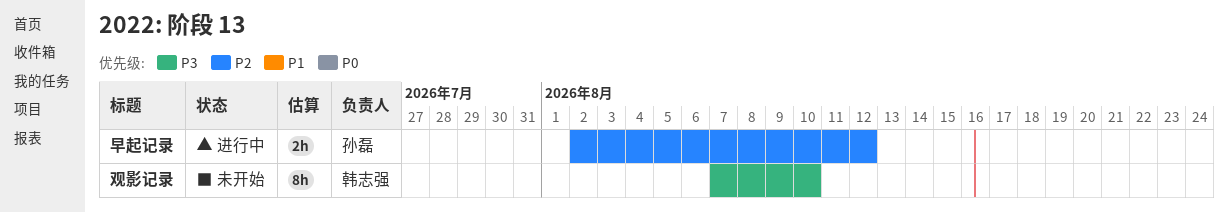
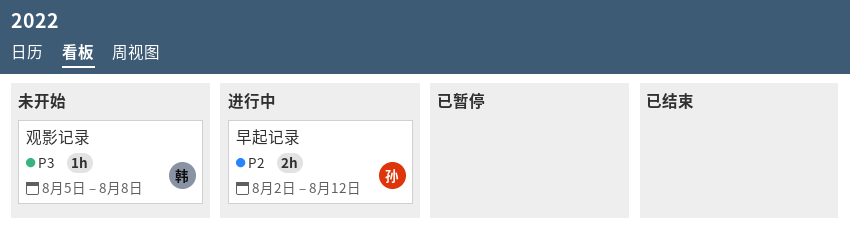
观影记录, estimate: 8h -> 1h
观影记录, start: Aug 7 -> Aug 5
观影记录, due: Aug 10 -> Aug 8

